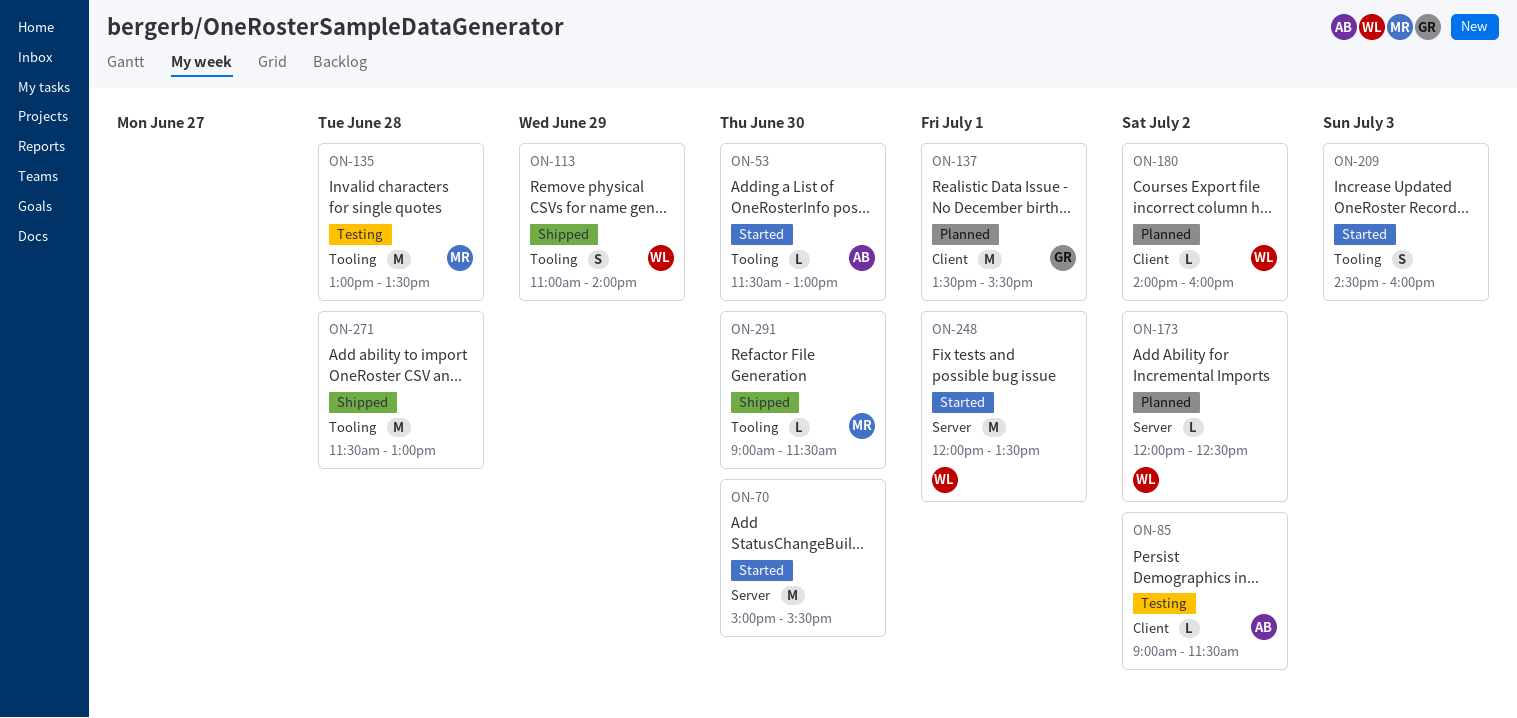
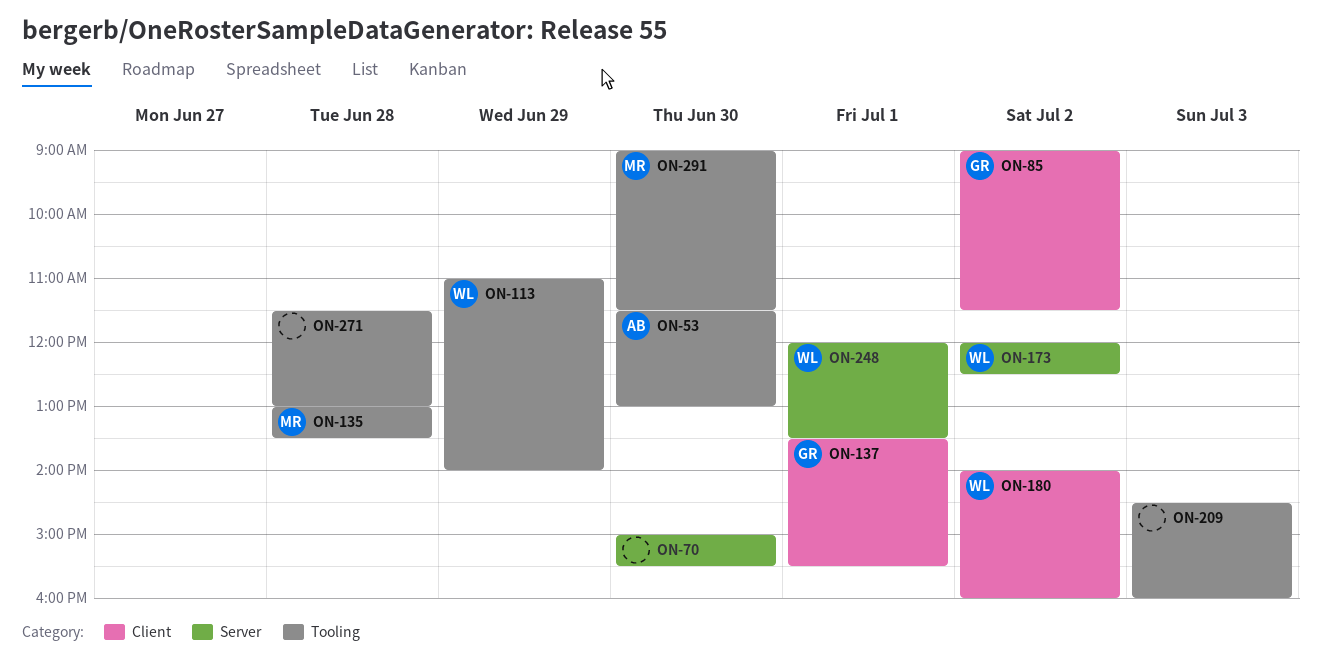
ON-85, owner: AB -> GR

